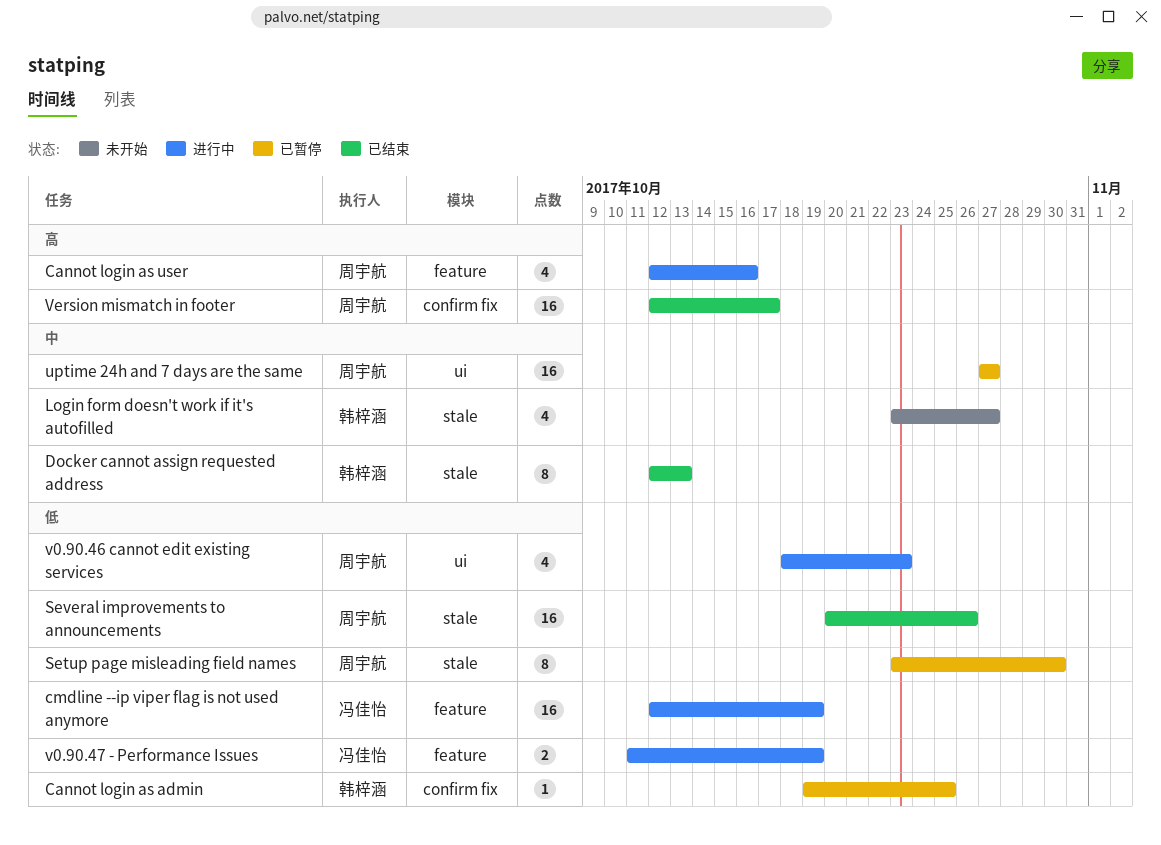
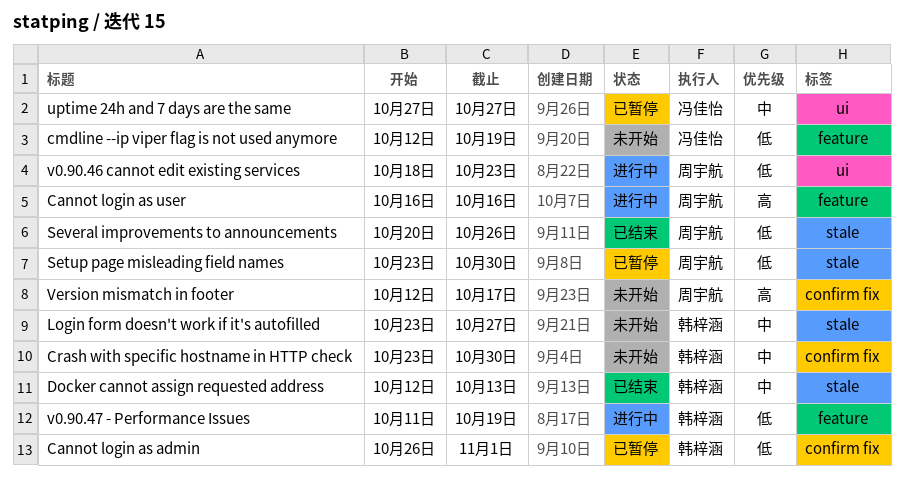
Cannot login as admin, start: Oct 19 -> Oct 26
Cannot login as admin, due: Oct 25 -> Nov 1
Cannot login as user, start: Oct 12 -> Oct 16
cmdline --ip viper flag is not used anymore, status: 进行中 -> 未开始
Crash with specific hostname in HTTP check: none -> present
uptime 24h and 7 days are the same, owner: 周宇航 -> 冯佳怡
v0.90.47 - Performance Issues, owner: 冯佳怡 -> 韩梓涵
Version mismatch in footer, status: 已结束 -> 未开始

